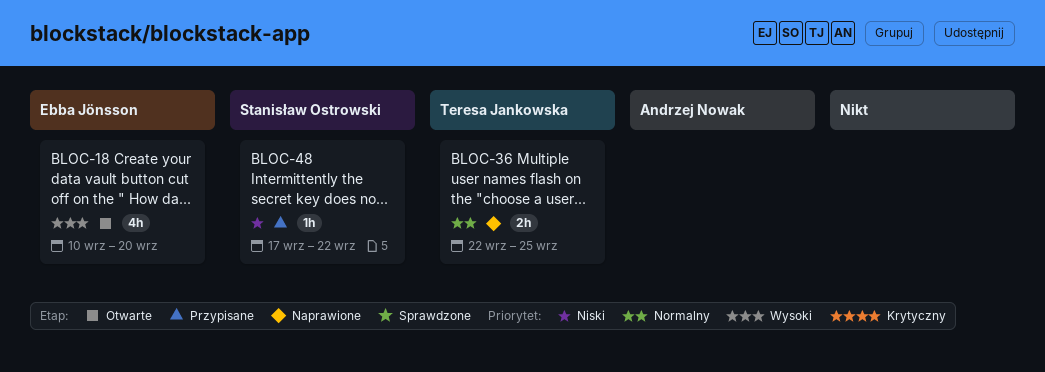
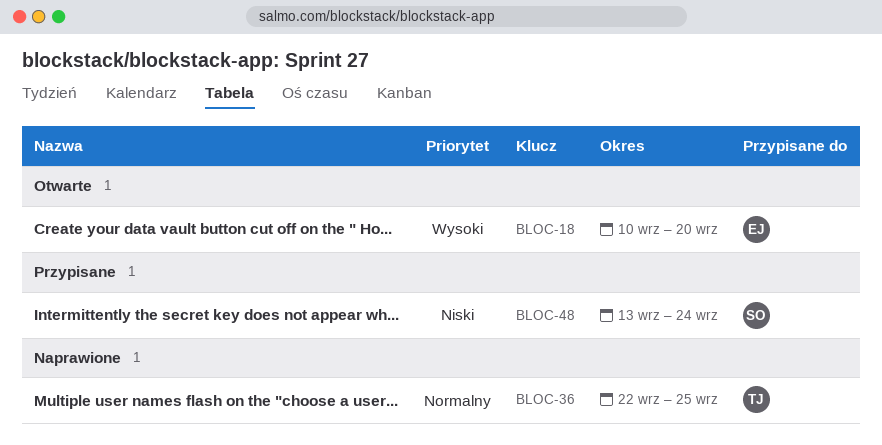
BLOC-48, start: Sep 17 -> Sep 13
BLOC-48, due: Sep 22 -> Sep 24

